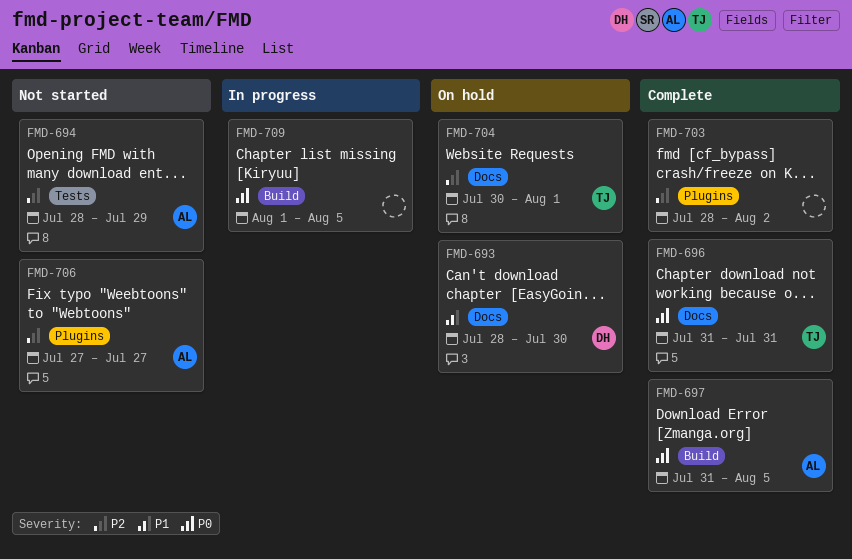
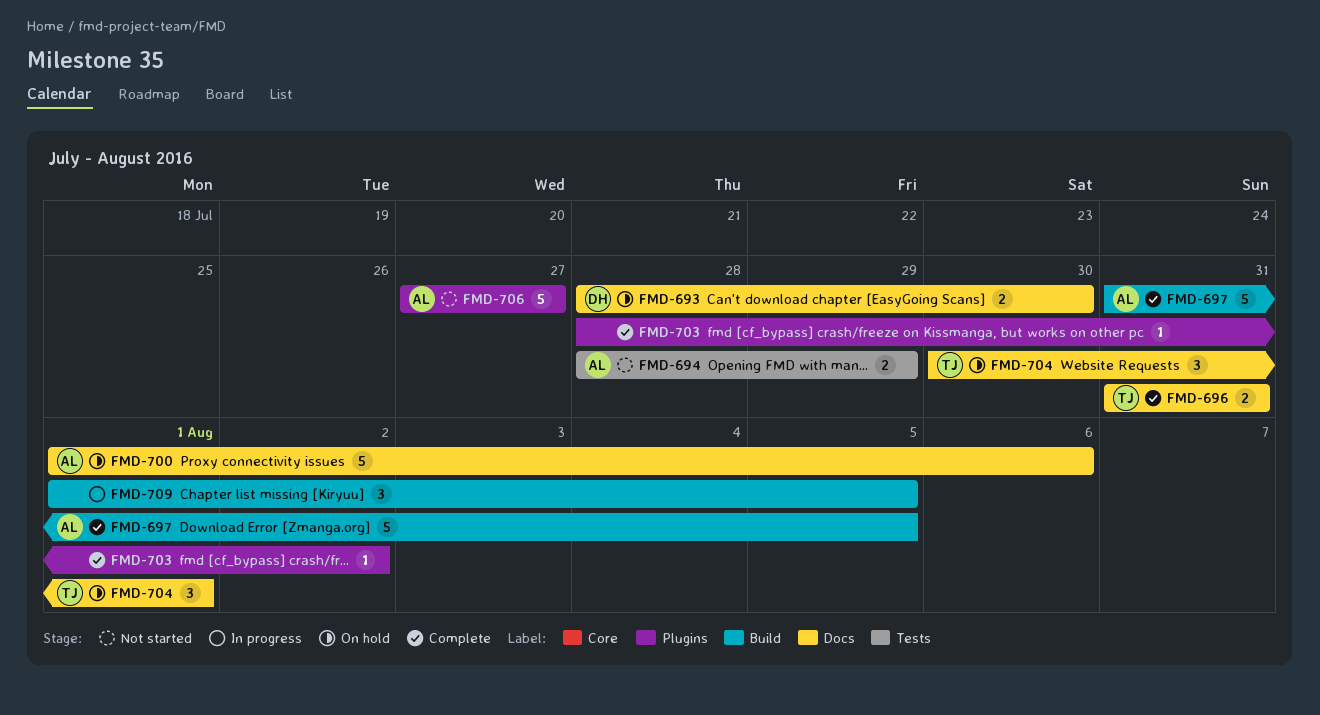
FMD-700: none -> present

